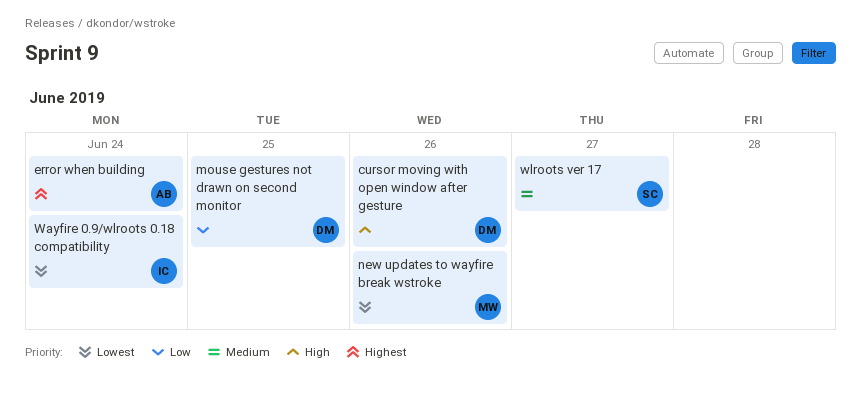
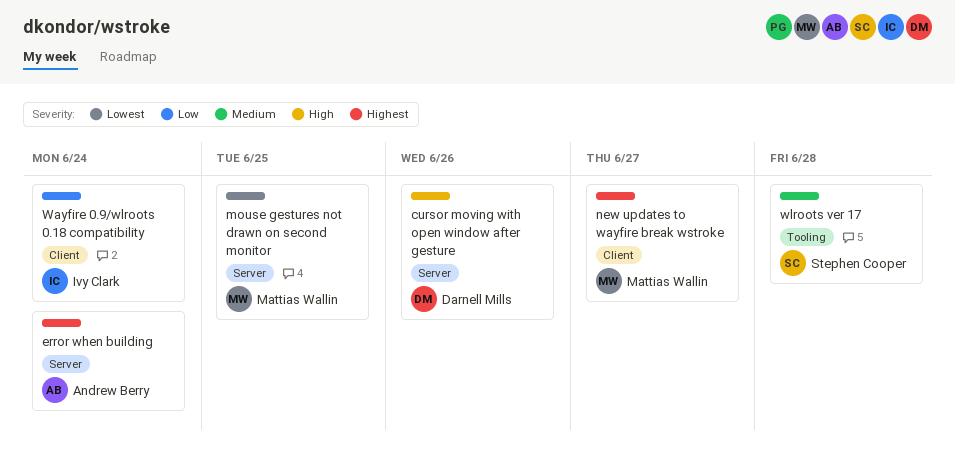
mouse gestures not drawn on second monitor, owner: Darnell Mills -> Mattias Wallin
mouse gestures not drawn on second monitor, priority: Low -> Lowest
new updates to wayfire break wstroke, priority: Lowest -> Highest
new updates to wayfire break wstroke, due: Jun 26 -> Jun 27
Wayfire 0.9/wlroots 0.18 compatibility, priority: Lowest -> Low
wlroots ver 17, due: Jun 27 -> Jun 28

